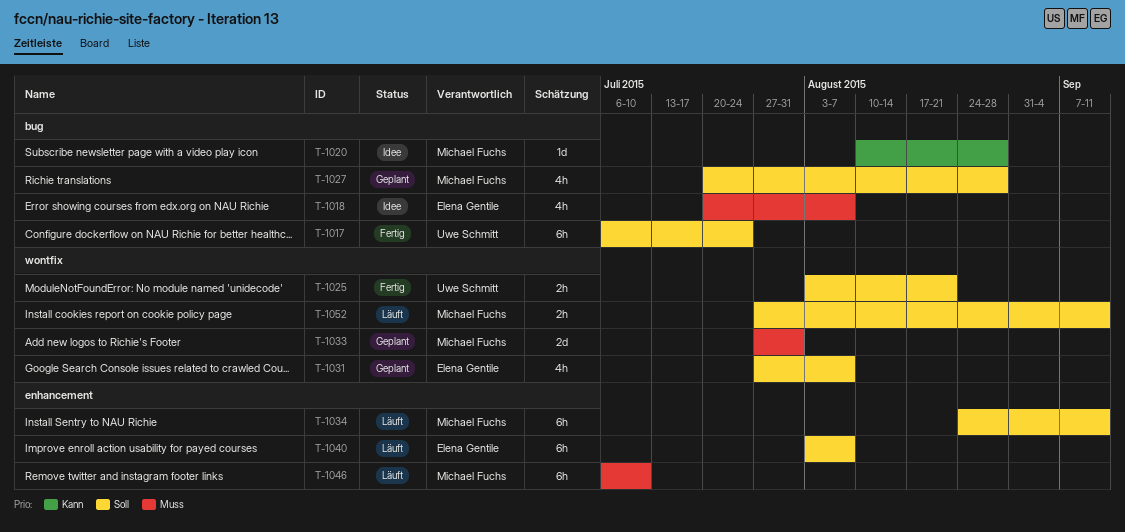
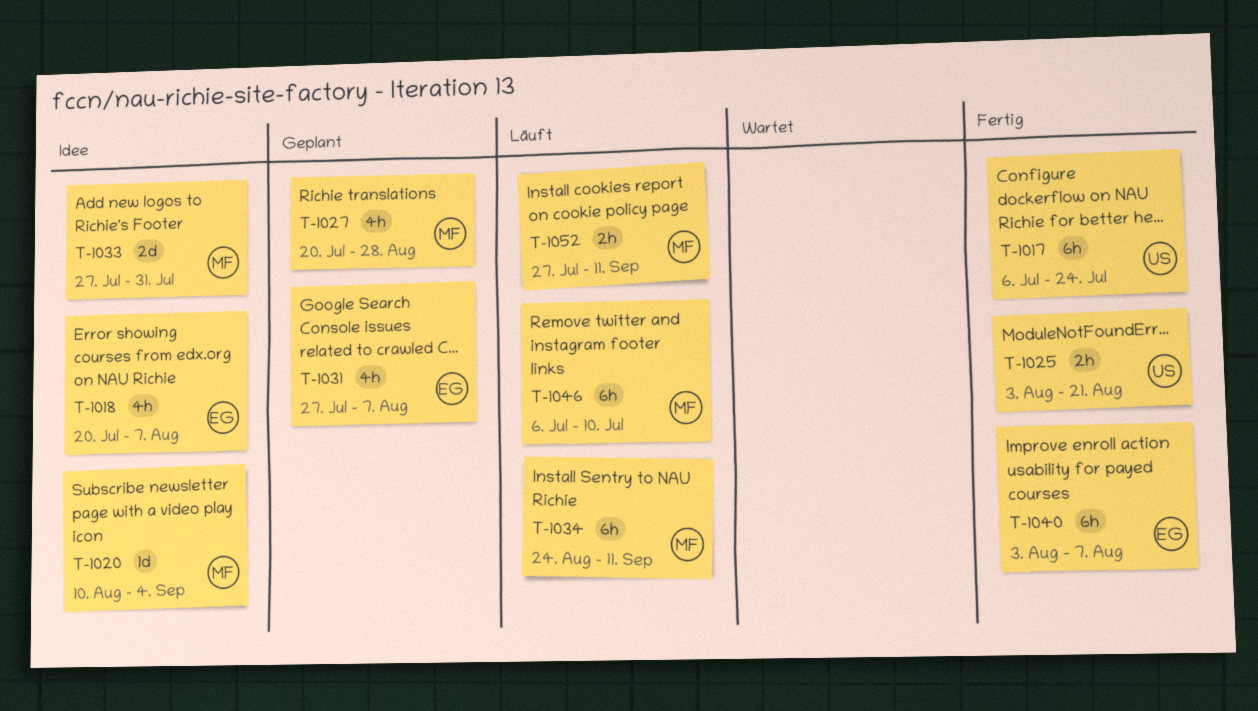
T-1020, due: Aug 28 -> Sep 4
T-1033, status: Geplant -> Idee
T-1040, status: Läuft -> Fertig

